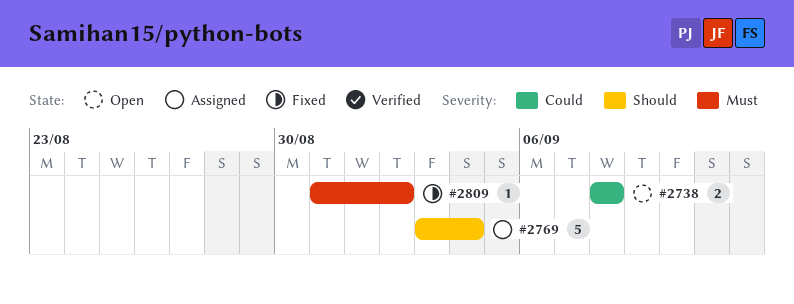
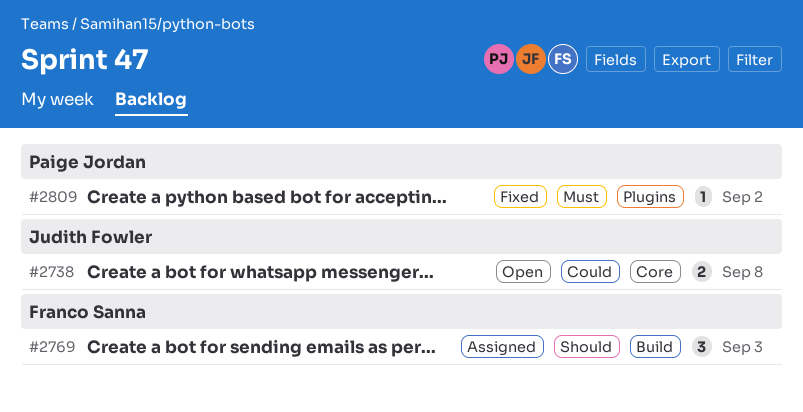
#2769, estimate: 5 -> 3
#2769, due: Sep 4 -> Sep 3

